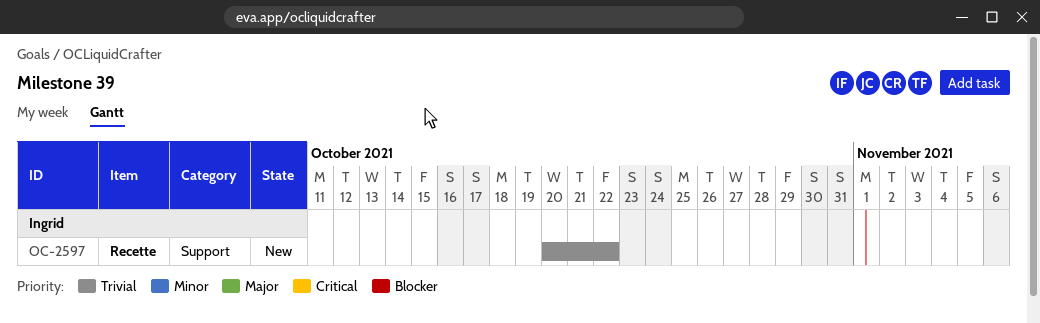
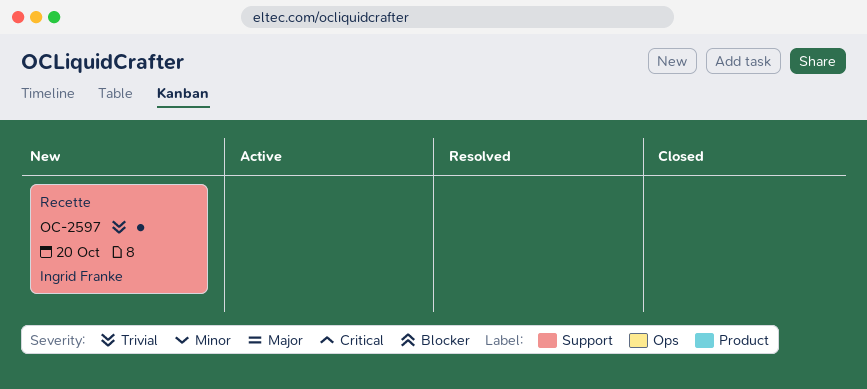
OC-2597, due: Oct 22 -> Oct 20

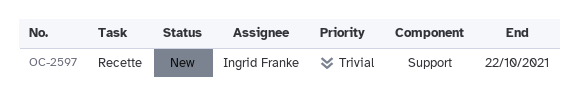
OC-2597, due: Oct 20 -> Oct 22

